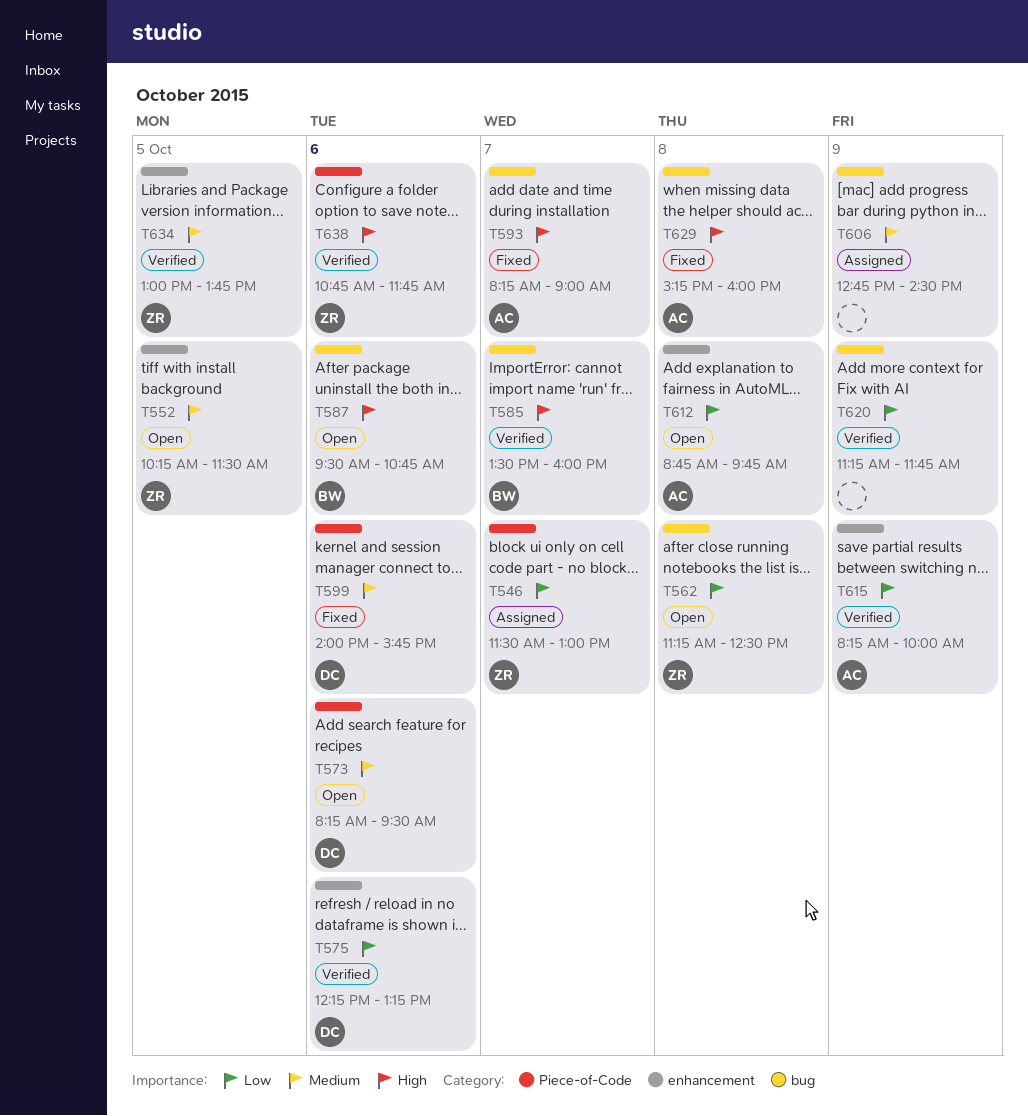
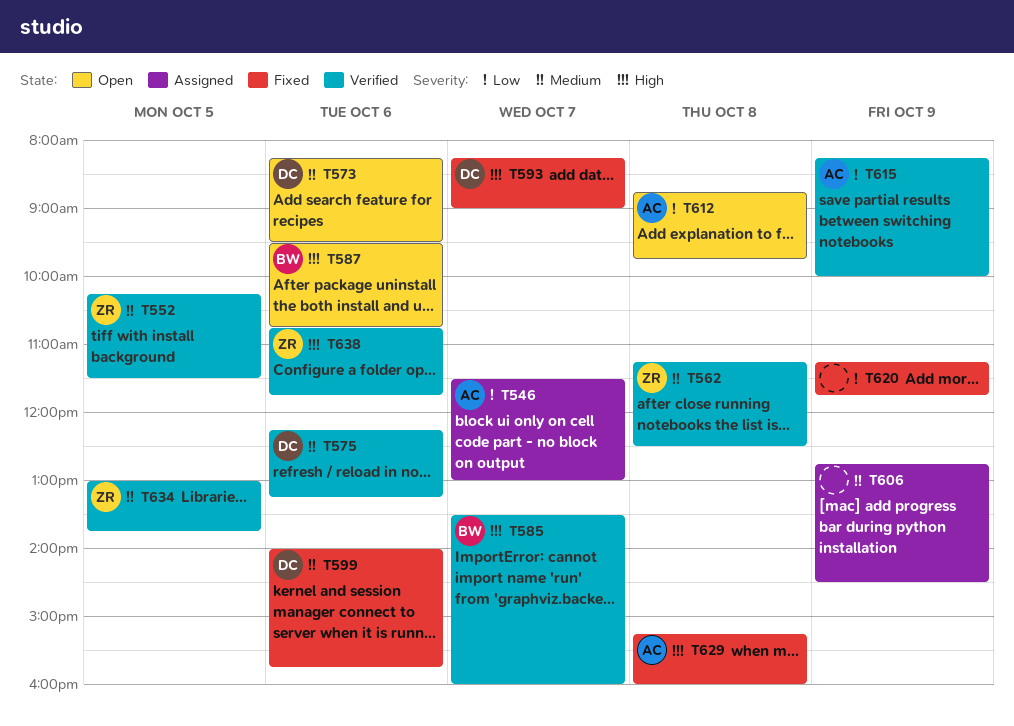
T546, owner: ZR -> AC
T552, status: Open -> Verified
T562, status: Open -> Verified
T562, priority: Low -> Medium
T575, priority: Low -> Medium
T593, owner: AC -> DC
T620, status: Verified -> Fixed

